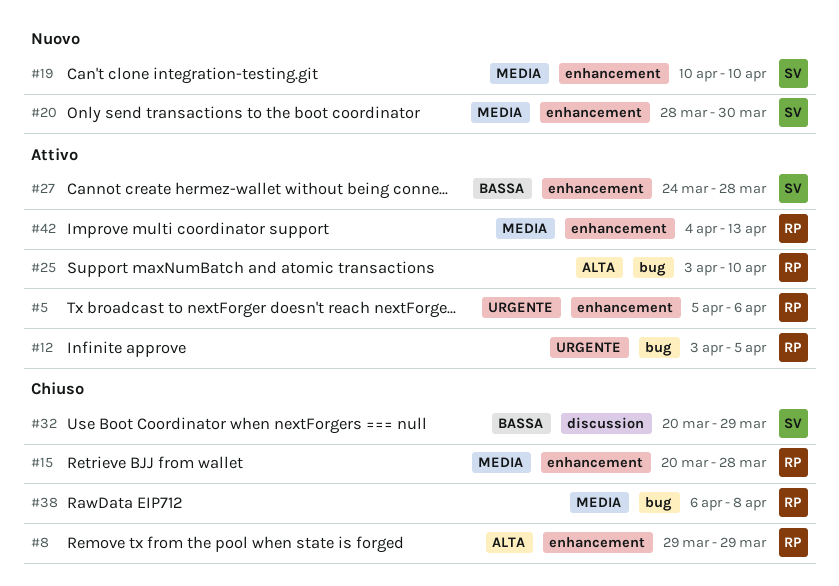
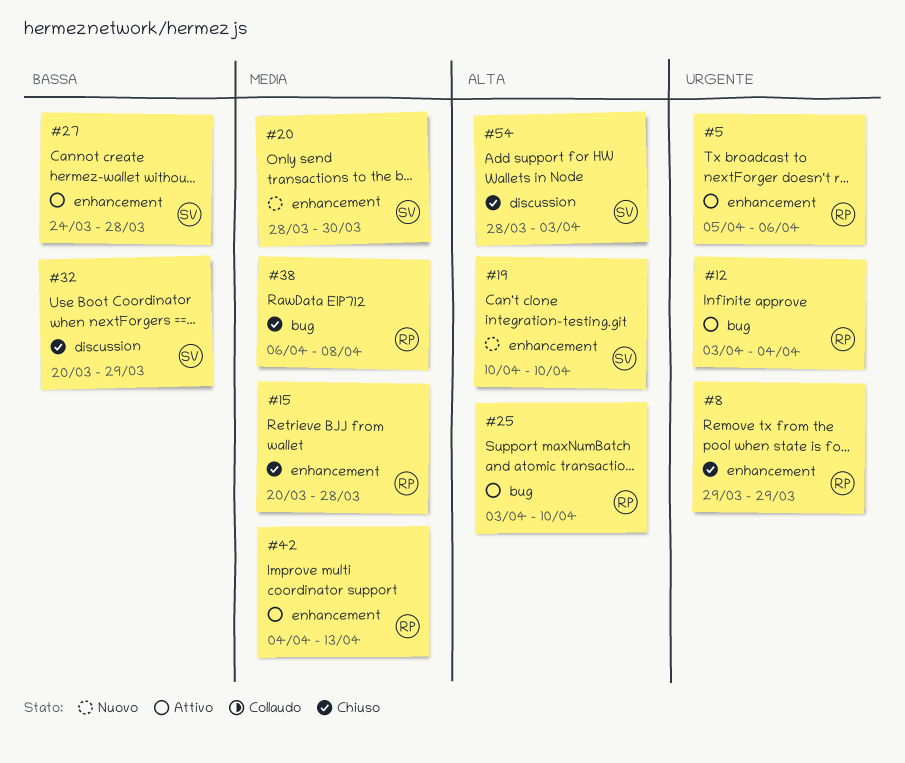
#8, priority: Alta -> Urgente
#12, due: Apr 5 -> Apr 4
#19, priority: Media -> Alta
#54: none -> present

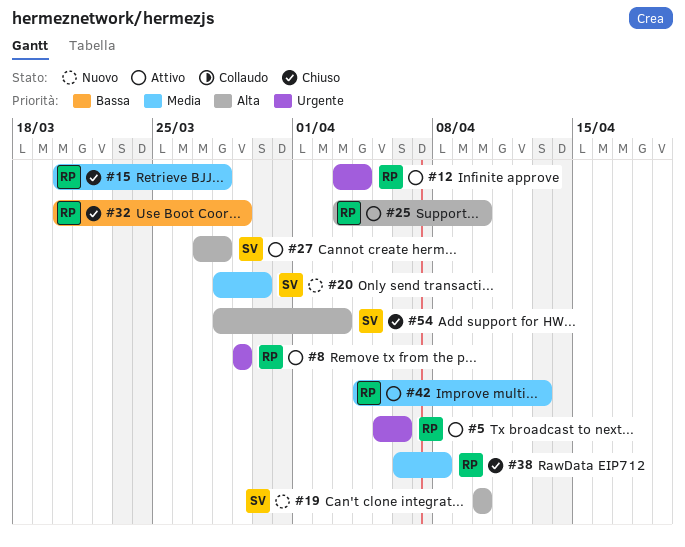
#8, status: Chiuso -> Attivo
#27, priority: Bassa -> Alta
#27, start: Mar 24 -> Mar 27
#32, owner: SV -> RP

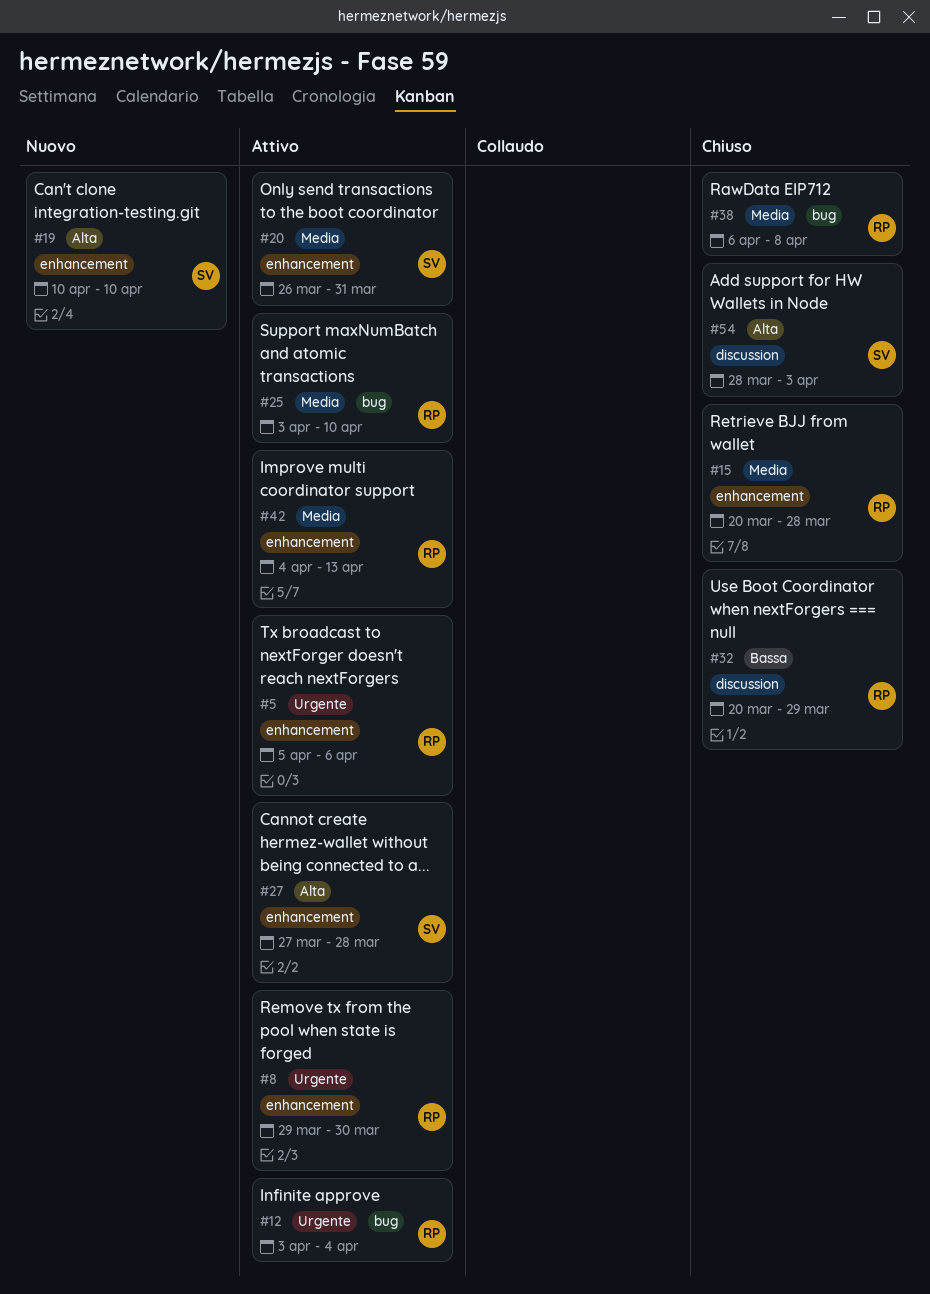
#8, due: Mar 29 -> Mar 30
#20, status: Nuovo -> Attivo
#20, start: Mar 28 -> Mar 26
#20, due: Mar 30 -> Mar 31
#25, priority: Alta -> Media

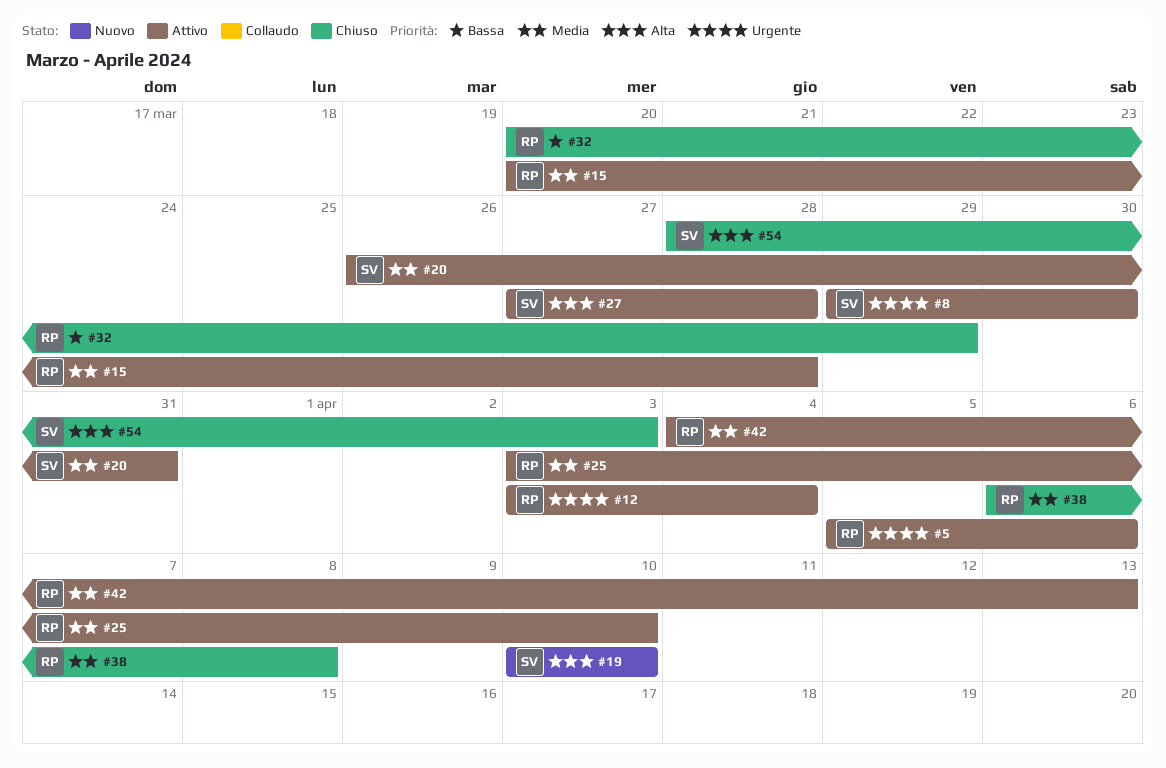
#8, owner: RP -> SV
#15, status: Chiuso -> Attivo

